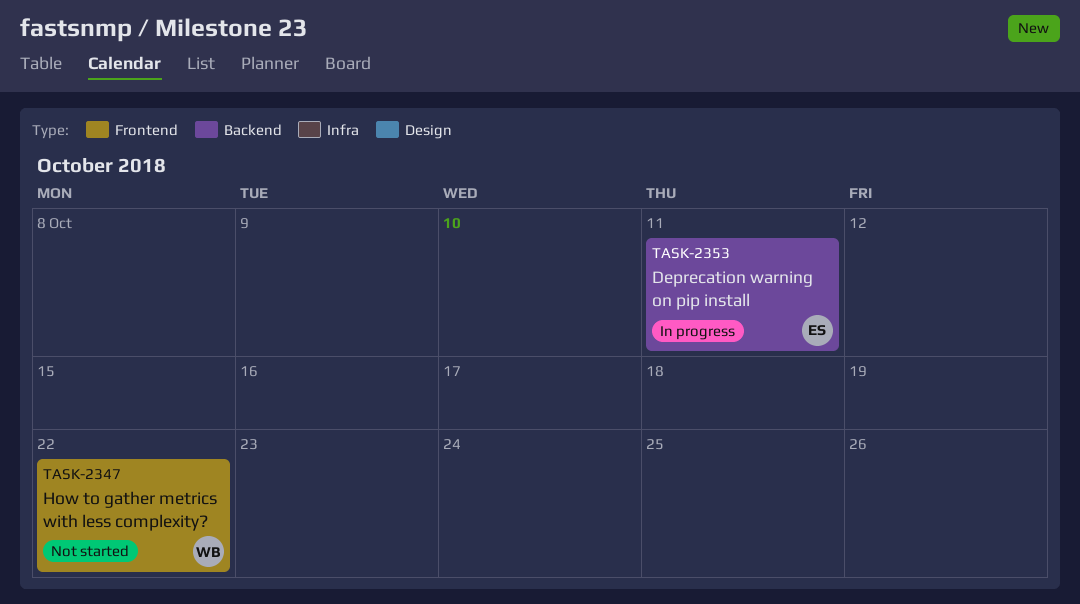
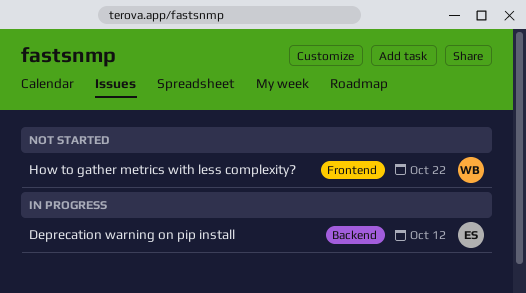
Deprecation warning on pip install, due: Oct 11 -> Oct 12

